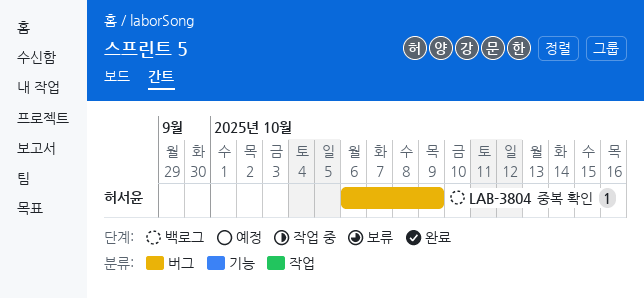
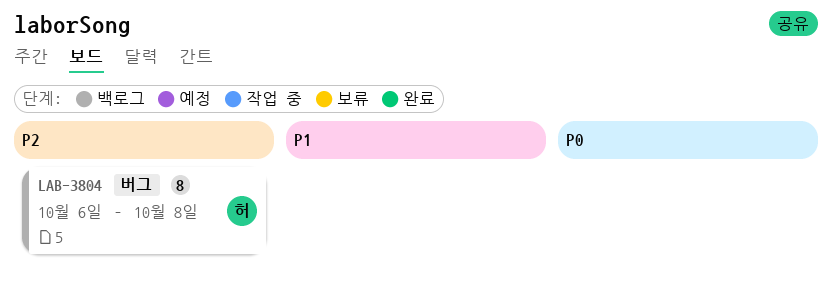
LAB-3804, estimate: 1 -> 8
LAB-3804, due: Oct 9 -> Oct 8

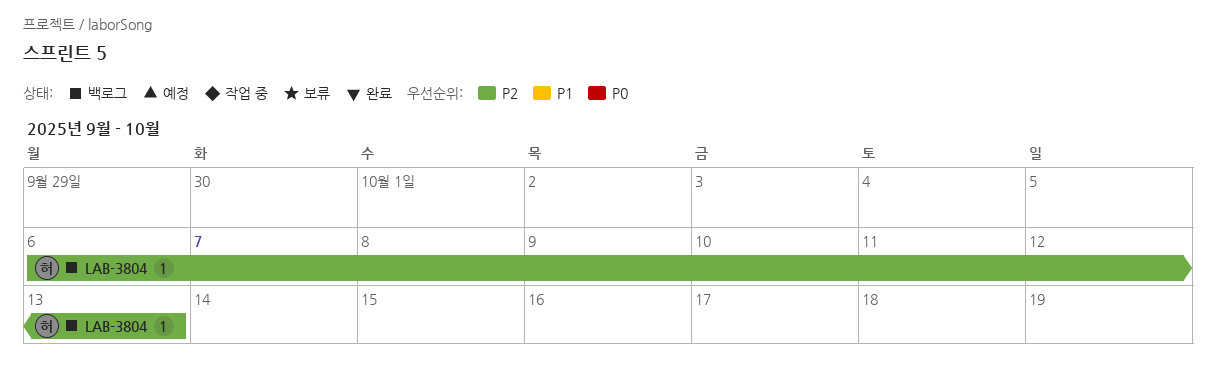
LAB-3804, estimate: 8 -> 1
LAB-3804, due: Oct 8 -> Oct 13

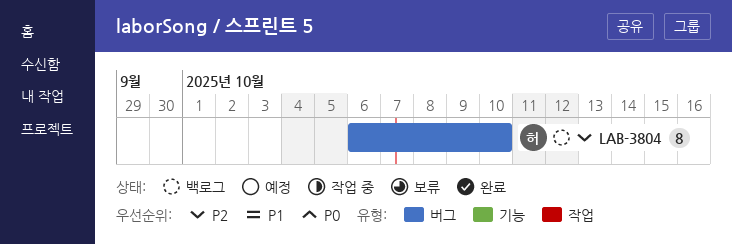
LAB-3804, estimate: 1 -> 8
LAB-3804, due: Oct 13 -> Oct 10

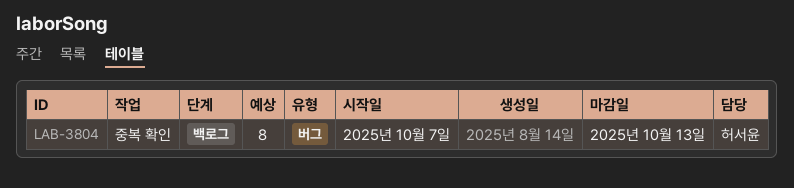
LAB-3804, start: Oct 6 -> Oct 7
LAB-3804, due: Oct 10 -> Oct 13

